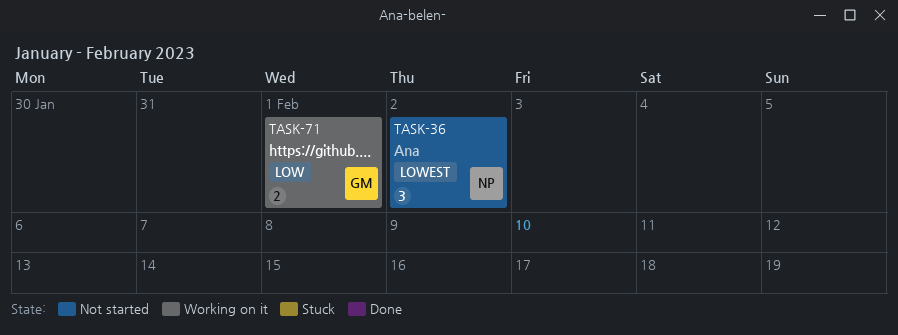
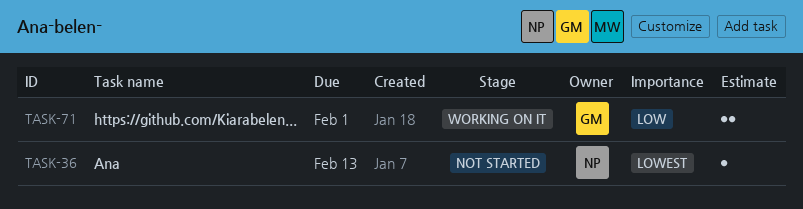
TASK-36, estimate: 3 -> 1
TASK-36, due: Feb 2 -> Feb 13

